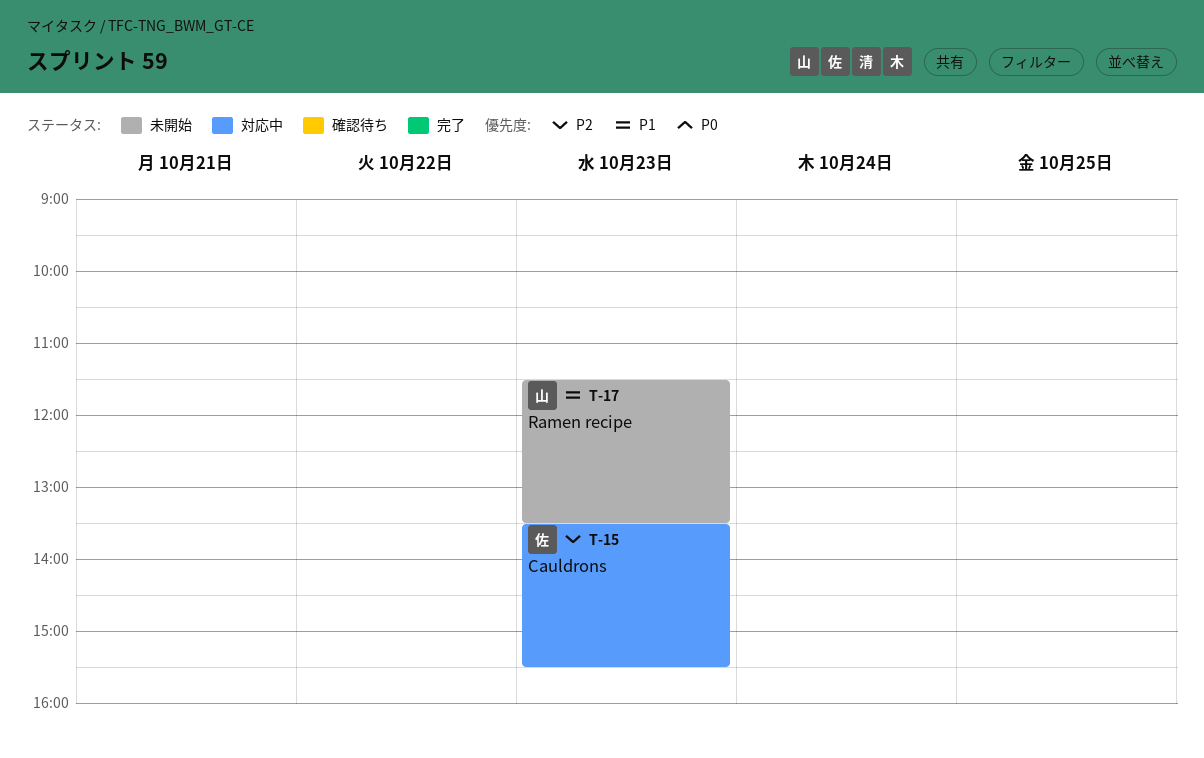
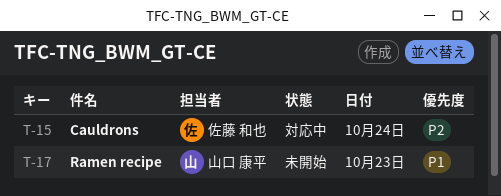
T-15, day: Oct 23 -> Oct 24

